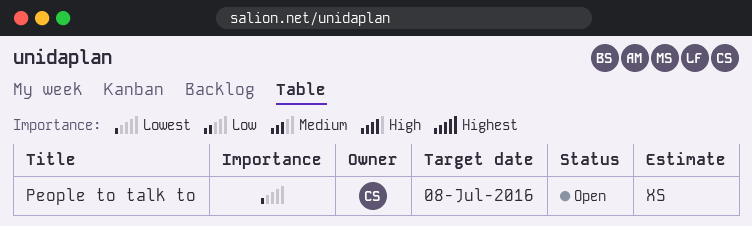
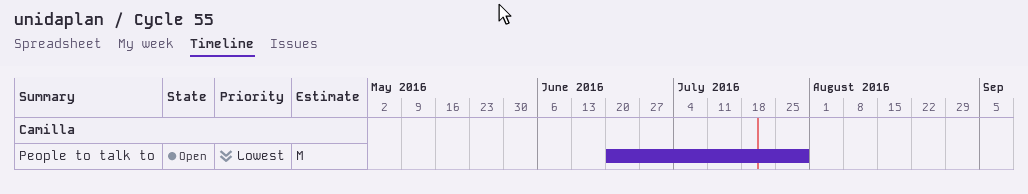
People to talk to, estimate: XS -> M
People to talk to, due: Jul 8 -> Jul 29

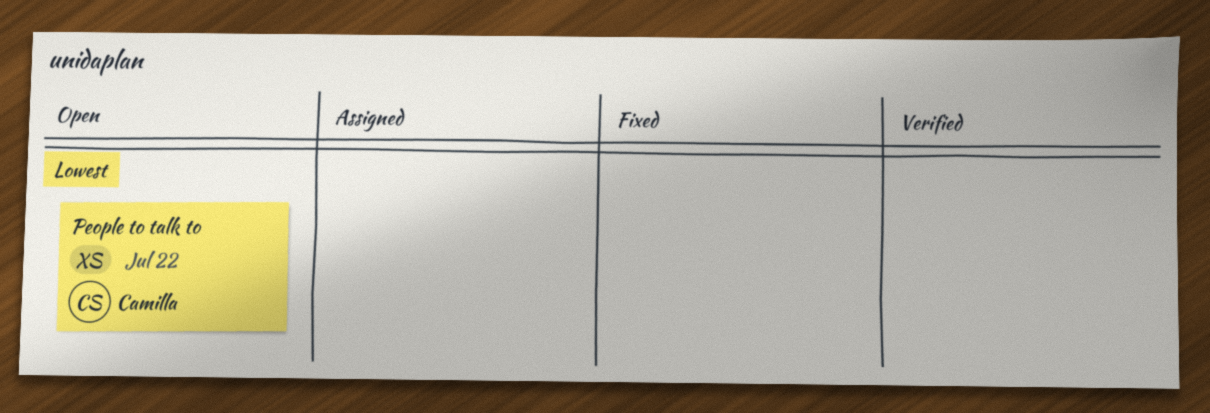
People to talk to, estimate: M -> XS
People to talk to, due: Jul 29 -> Jul 22

